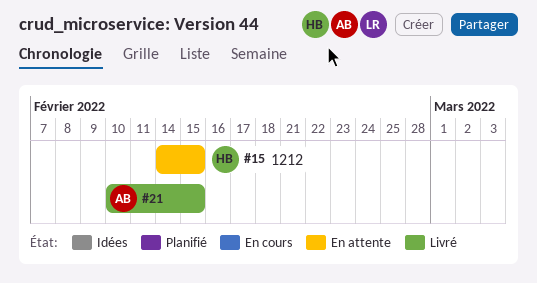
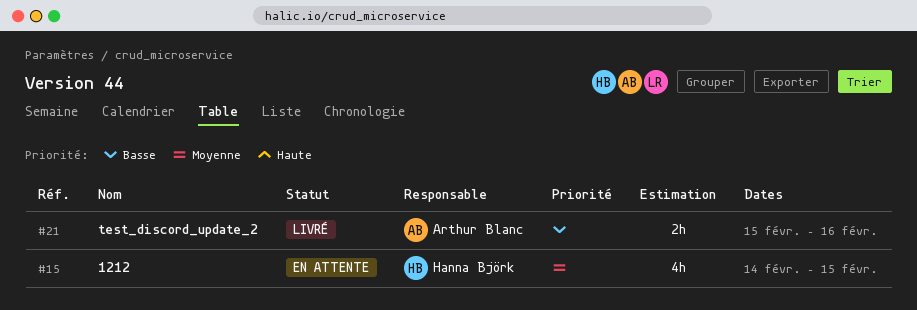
#21, start: Feb 10 -> Feb 15
#21, due: Feb 15 -> Feb 16

